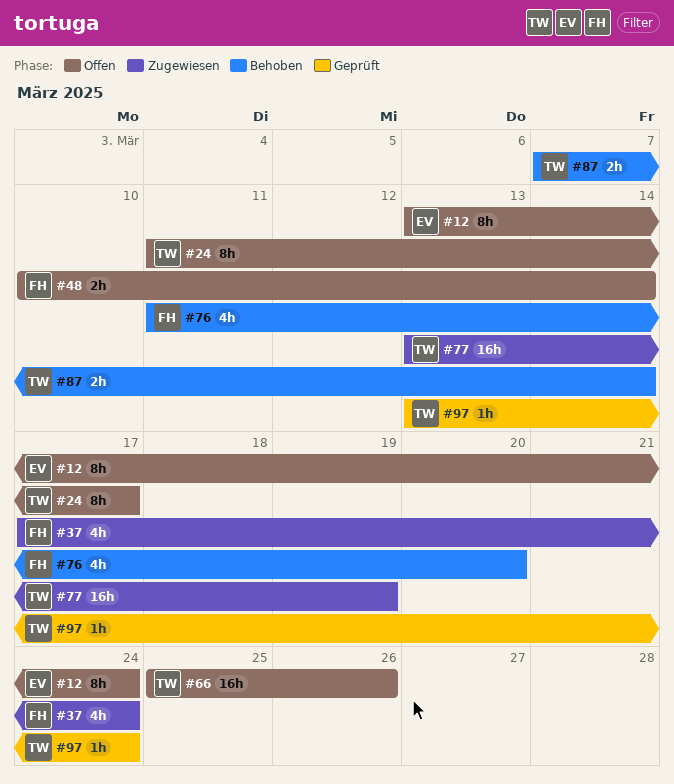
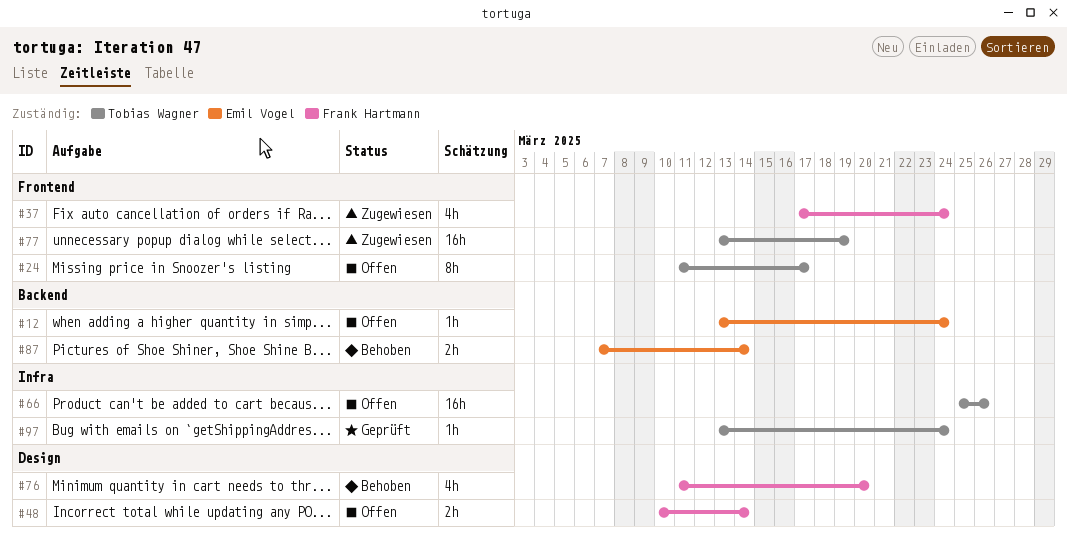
#12, estimate: 8h -> 1h
#87, owner: Tobias Wagner -> Emil Vogel

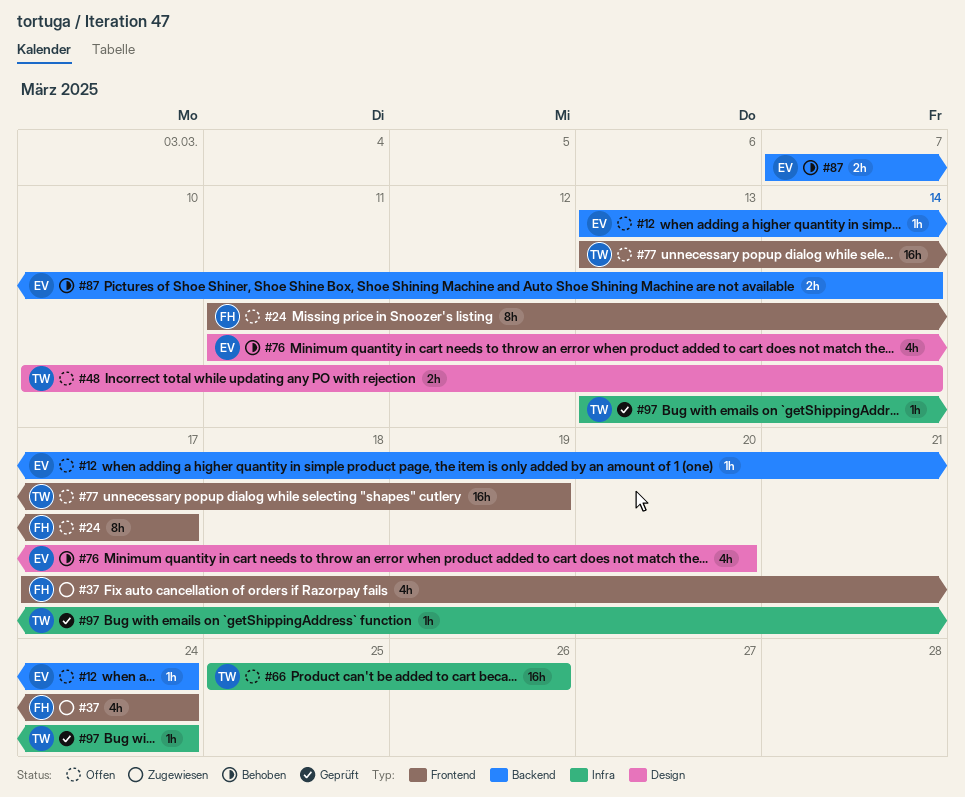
#24, owner: Tobias Wagner -> Frank Hartmann
#48, owner: Frank Hartmann -> Tobias Wagner
#76, owner: Frank Hartmann -> Emil Vogel
#77, status: Zugewiesen -> Offen

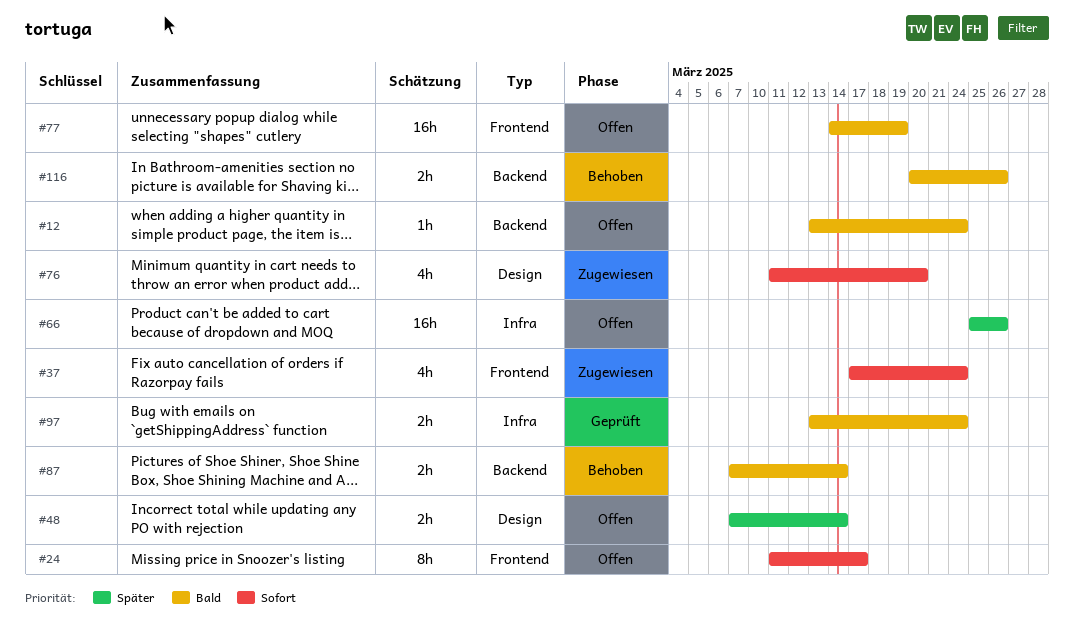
#48, start: Mar 10 -> Mar 7
#76, status: Behoben -> Zugewiesen
#77, start: Mar 13 -> Mar 14
#97, estimate: 1h -> 2h
#116: none -> present

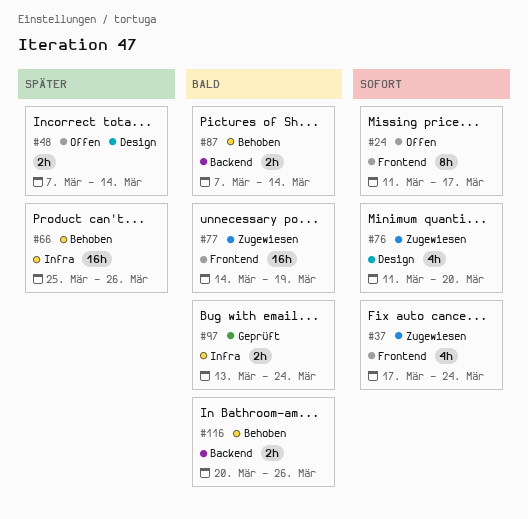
#12: present -> none
#66, status: Offen -> Behoben
#77, status: Offen -> Zugewiesen

